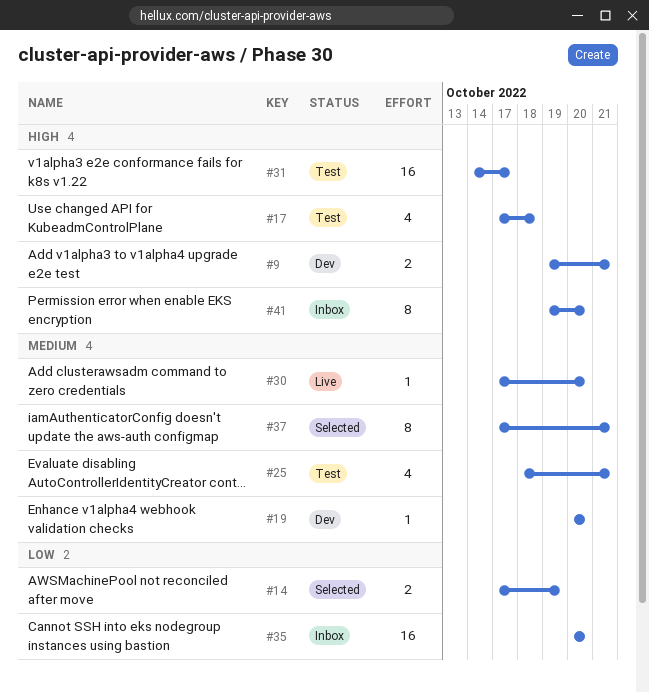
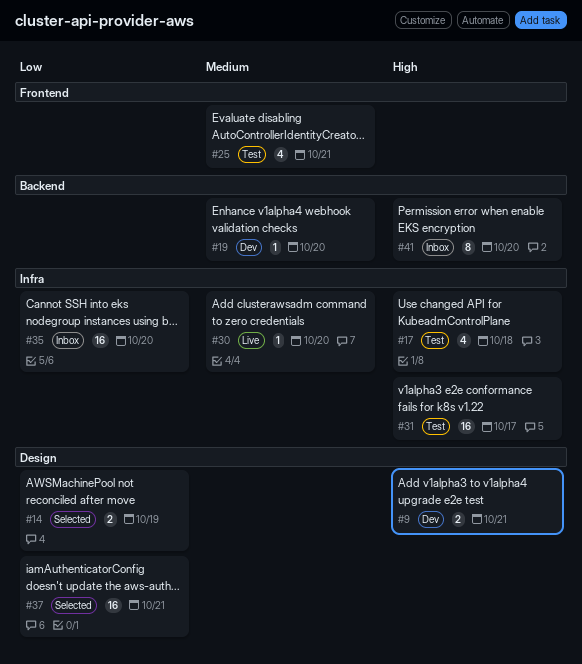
#37, priority: Medium -> Low
#37, estimate: 8 -> 16

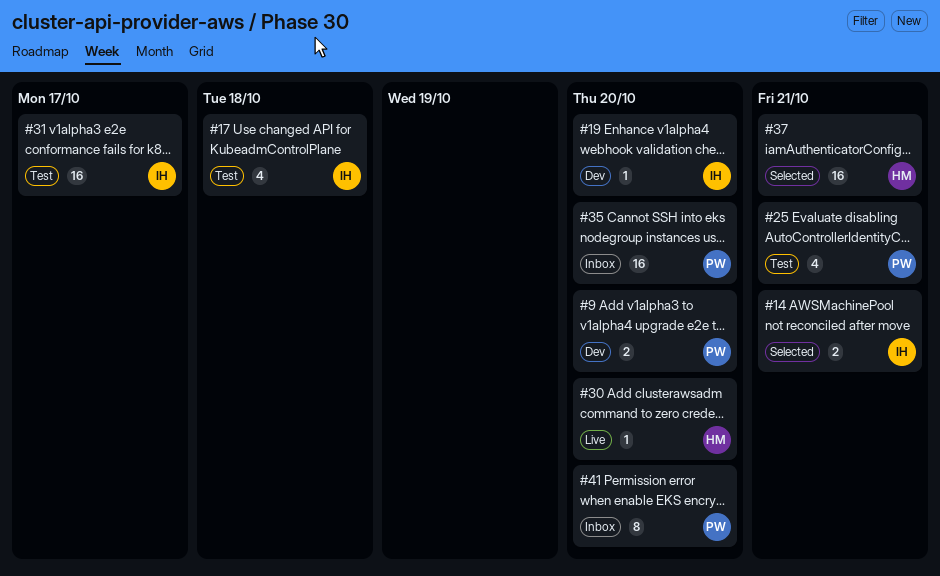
#9, due: Oct 21 -> Oct 20
#14, due: Oct 19 -> Oct 21

